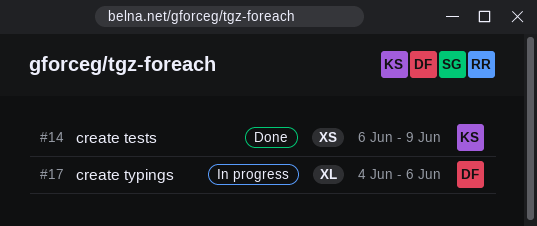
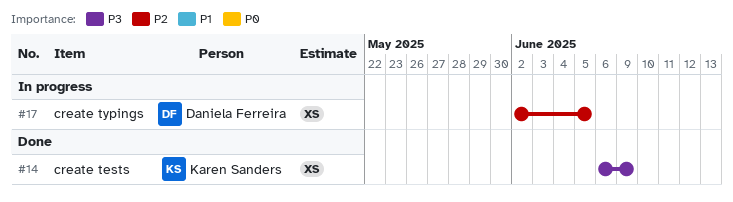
#17, estimate: XL -> XS
#17, start: Jun 4 -> Jun 2
#17, due: Jun 6 -> Jun 5

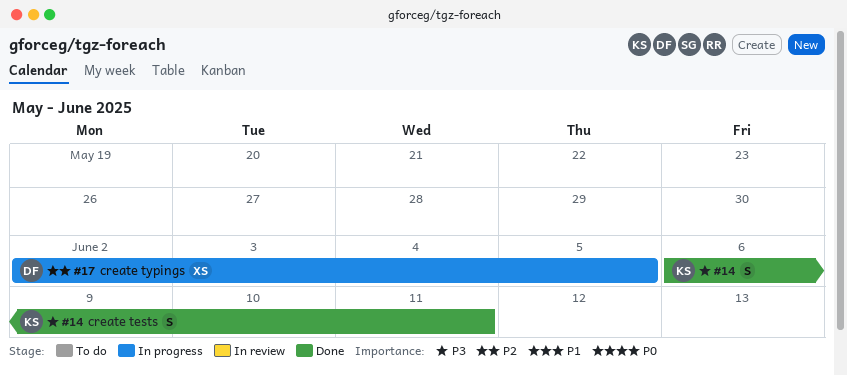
#14, estimate: XS -> S
#14, due: Jun 9 -> Jun 11

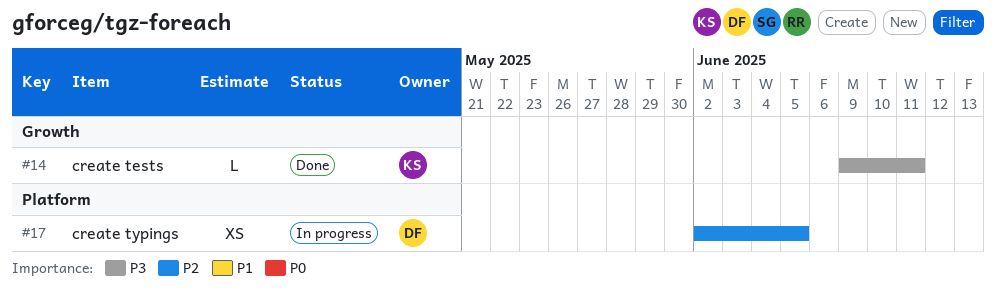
#14, estimate: S -> L
#14, start: Jun 6 -> Jun 9

